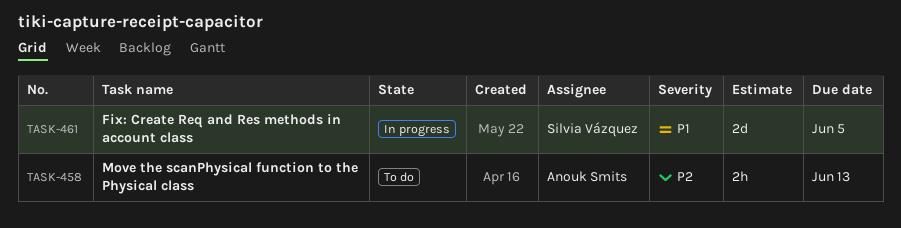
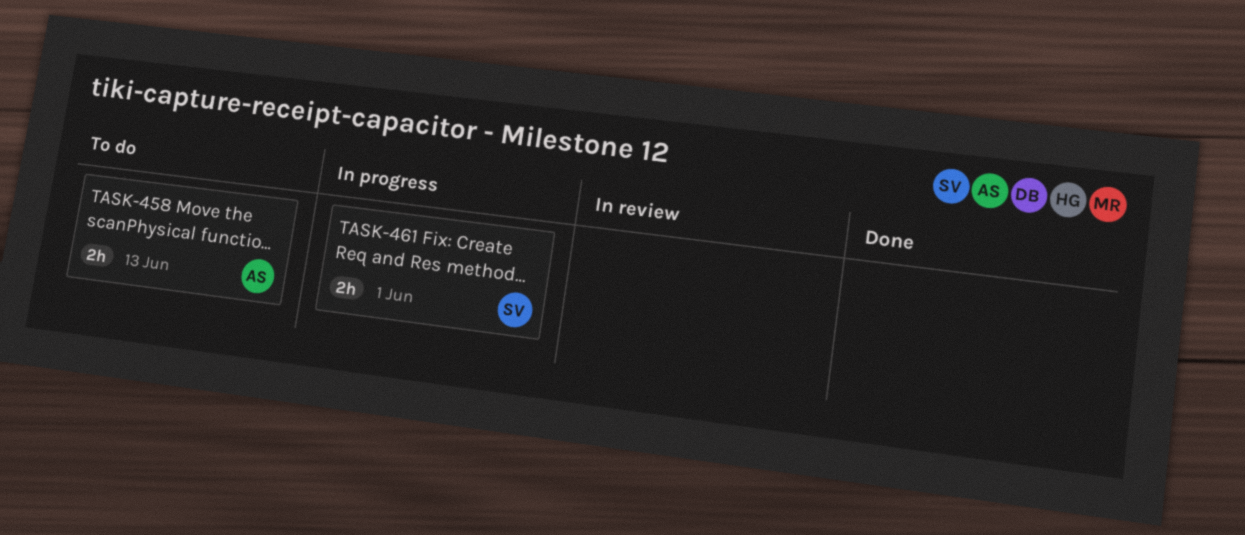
TASK-461, estimate: 2d -> 2h
TASK-461, due: Jun 5 -> Jun 1

